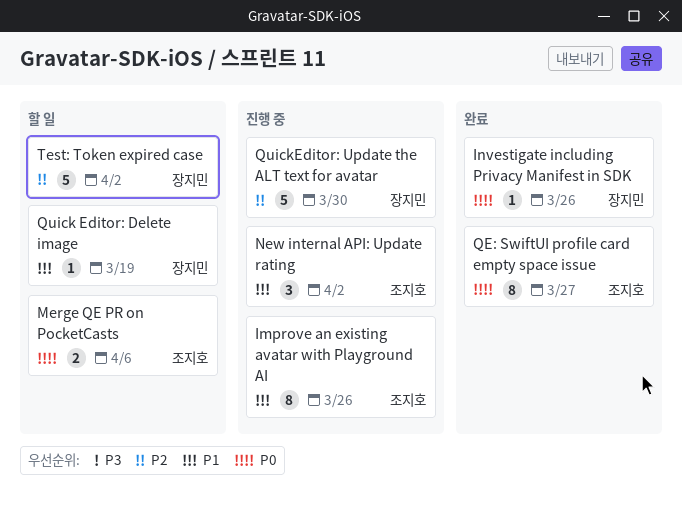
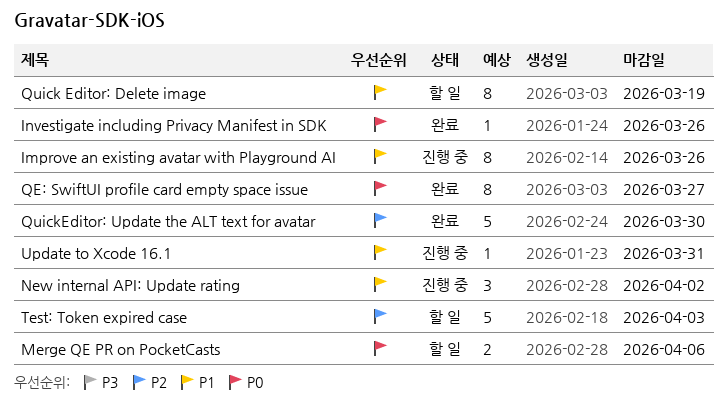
Quick Editor: Delete image, estimate: 1 -> 8
QuickEditor: Update the ALT text for avatar, status: 진행 중 -> 완료
Test: Token expired case, due: Apr 2 -> Apr 3
Update to Xcode 16.1: none -> present

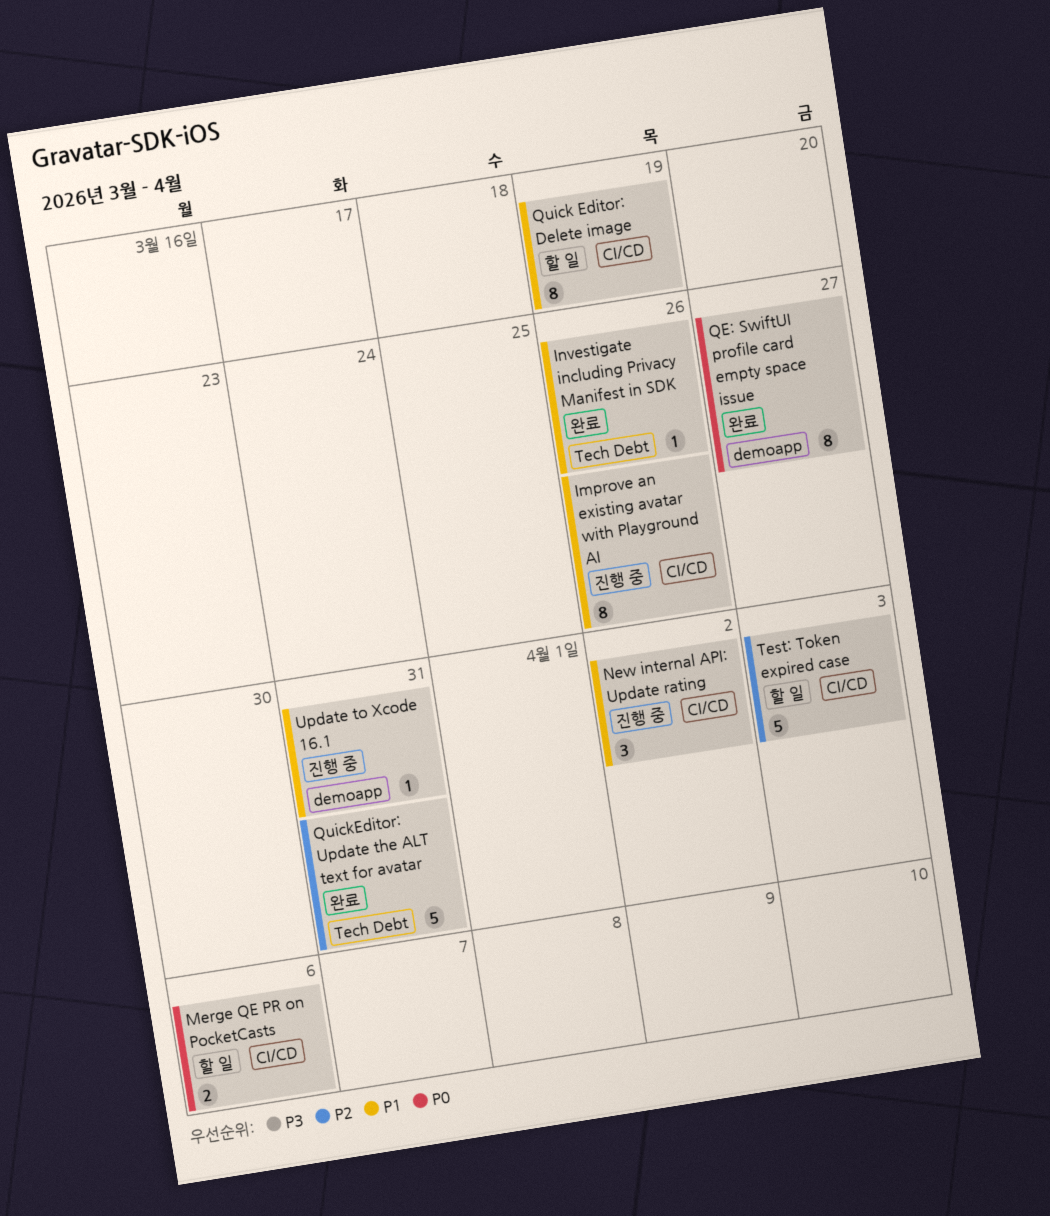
Investigate including Privacy Manifest in SDK, priority: P0 -> P1
QuickEditor: Update the ALT text for avatar, due: Mar 30 -> Mar 31

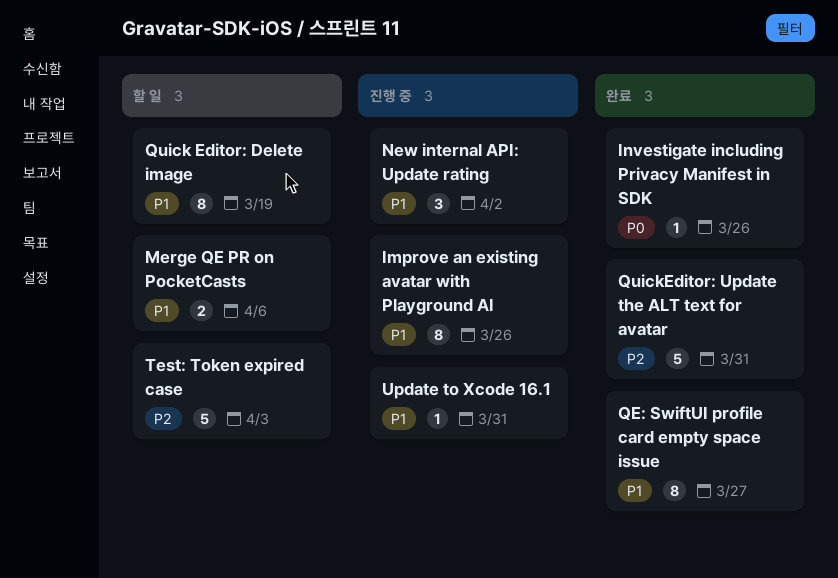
Investigate including Privacy Manifest in SDK, priority: P1 -> P0
Merge QE PR on PocketCasts, priority: P0 -> P1
QE: SwiftUI profile card empty space issue, priority: P0 -> P1

